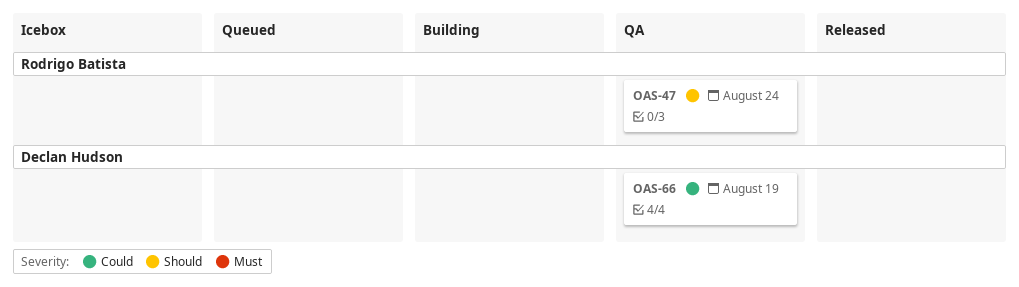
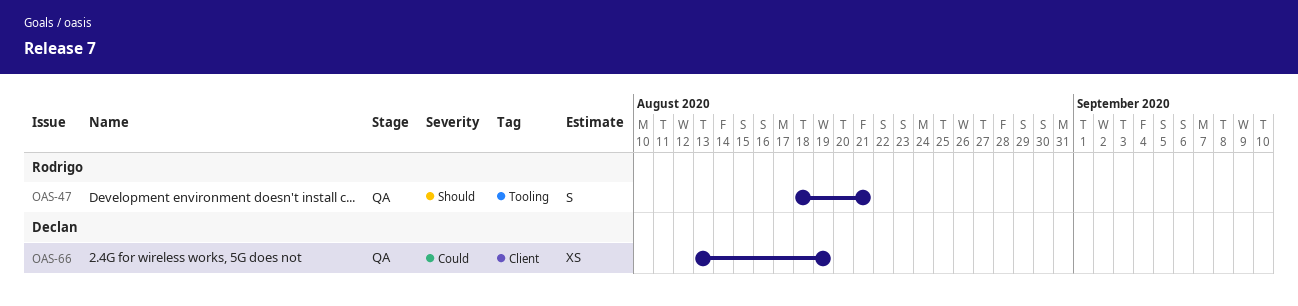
OAS-47, due: Aug 24 -> Aug 21

